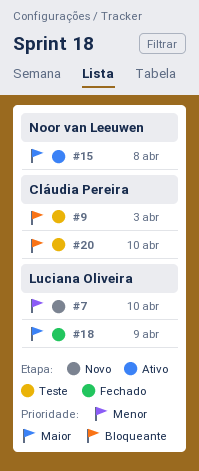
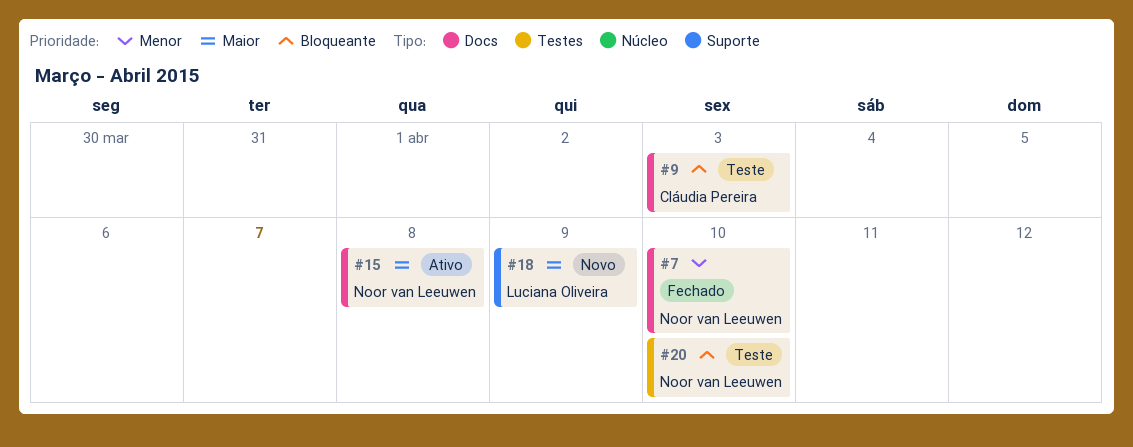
#7, status: Novo -> Fechado
#7, owner: Luciana Oliveira -> Noor van Leeuwen
#18, status: Fechado -> Novo
#20, owner: Cláudia Pereira -> Noor van Leeuwen

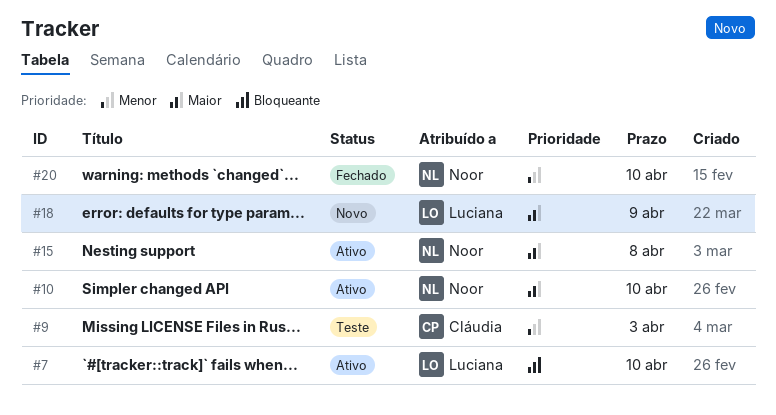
#7, status: Fechado -> Ativo
#7, owner: Noor van Leeuwen -> Luciana Oliveira
#7, priority: Menor -> Bloqueante
#9, priority: Bloqueante -> Menor
#10: none -> present
#20, status: Teste -> Fechado
#20, priority: Bloqueante -> Menor

